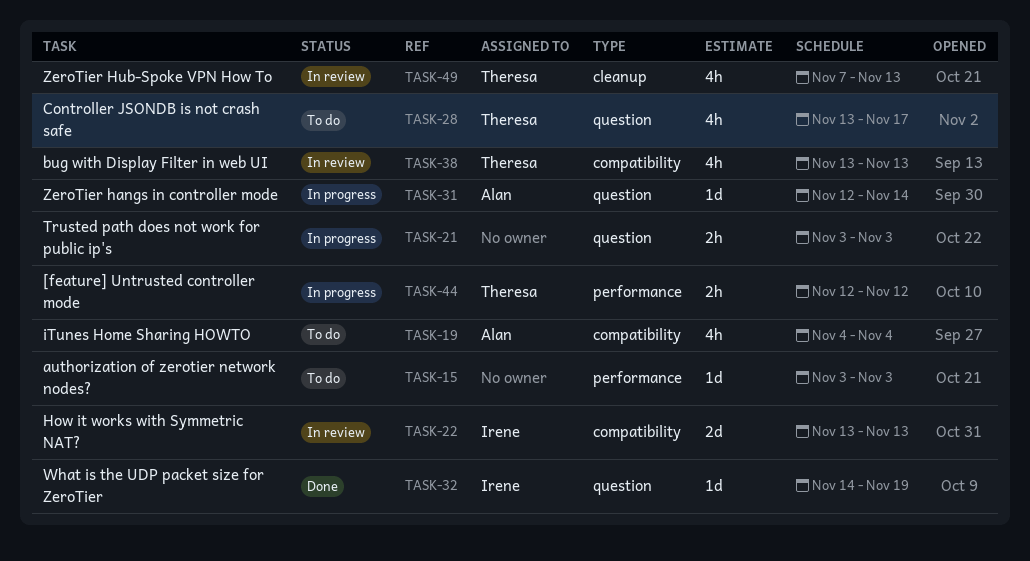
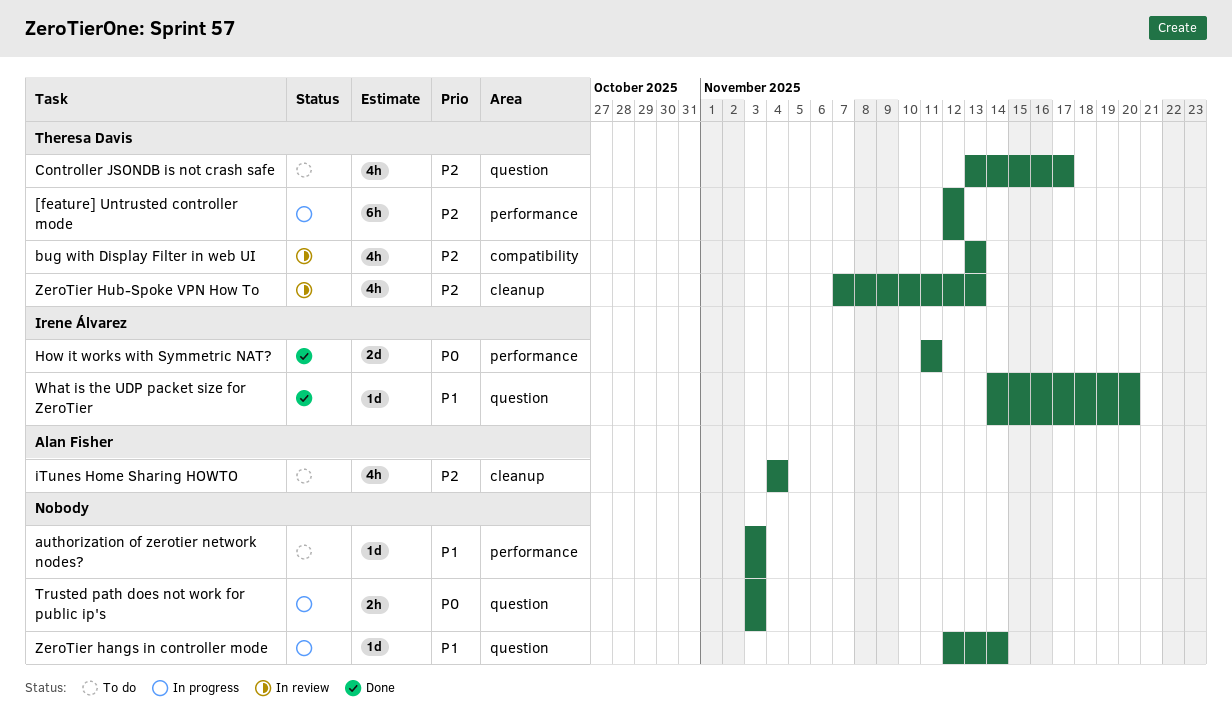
[feature] Untrusted controller mode, estimate: 2h -> 6h
How it works with Symmetric NAT?, status: In review -> Done
How it works with Symmetric NAT?, label: compatibility -> performance
How it works with Symmetric NAT?, start: Nov 13 -> Nov 11
How it works with Symmetric NAT?, due: Nov 13 -> Nov 11
iTunes Home Sharing HOWTO, label: compatibility -> cleanup
What is the UDP packet size for ZeroTier, due: Nov 19 -> Nov 20
ZeroTier hangs in controller mode, owner: Alan Fisher -> none

